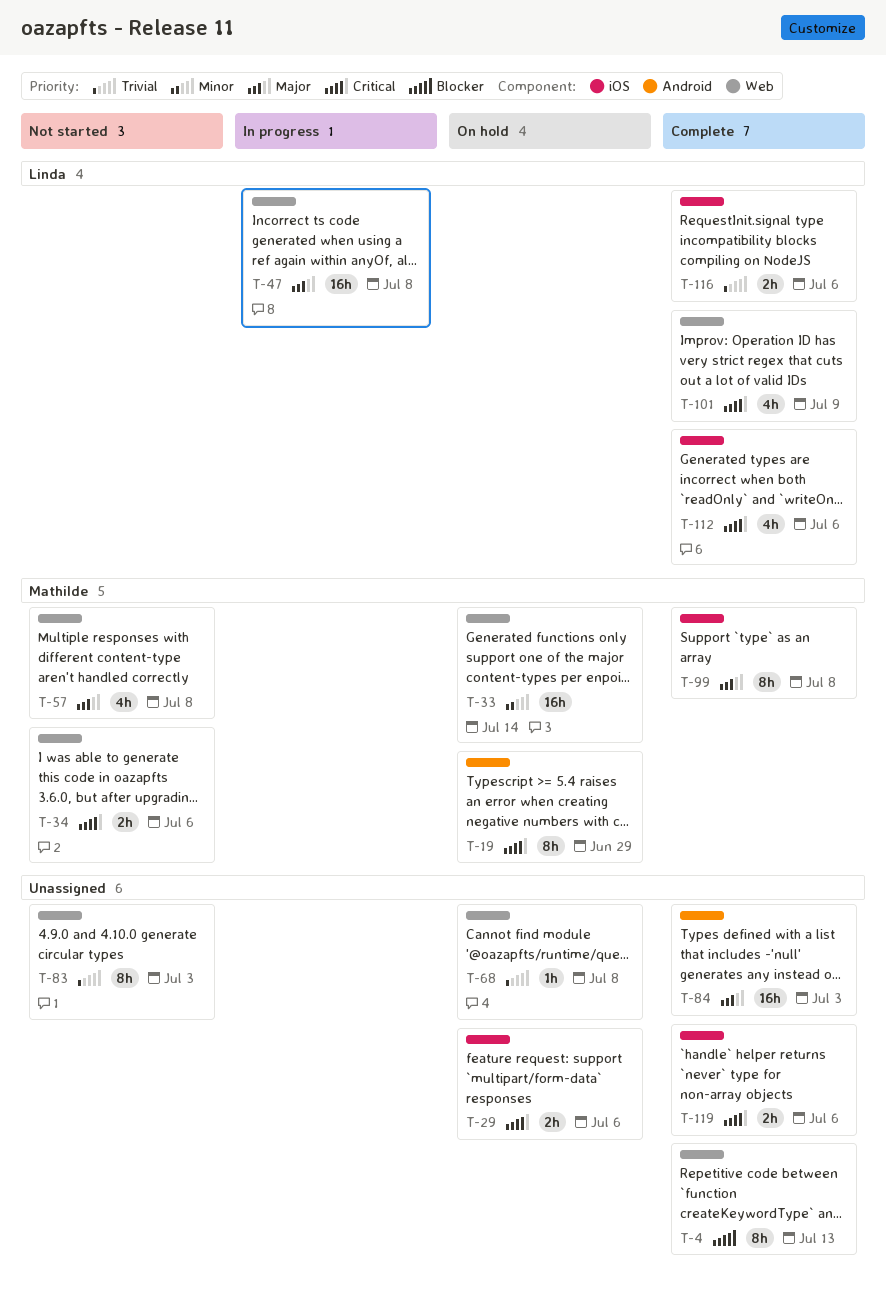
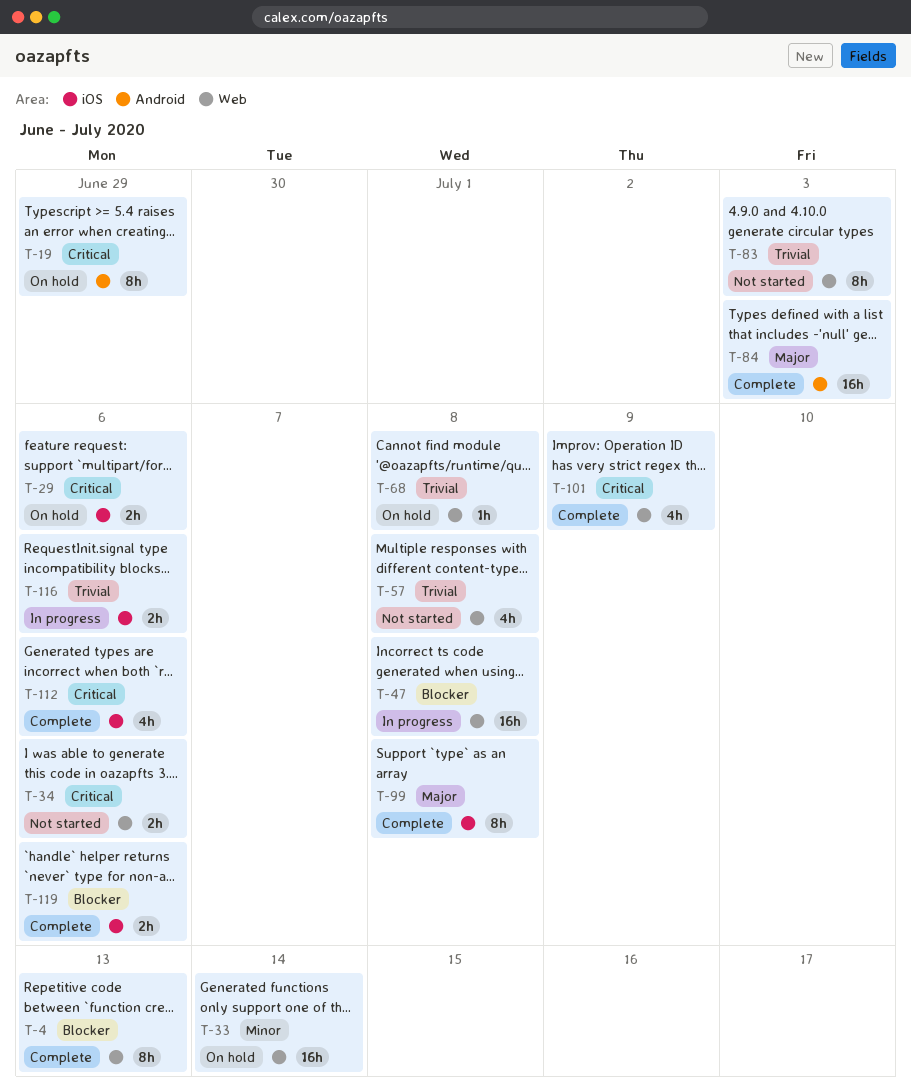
T-47, priority: Major -> Blocker
T-57, priority: Major -> Trivial
T-116, status: Complete -> In progress
T-119, priority: Critical -> Blocker

